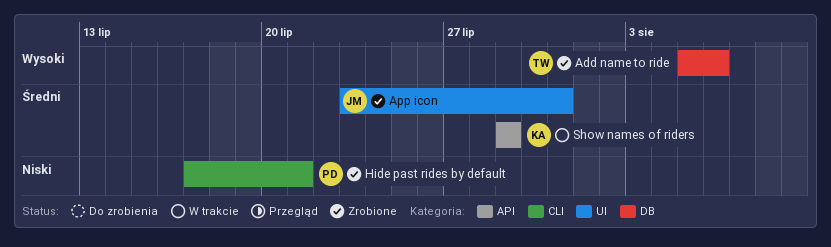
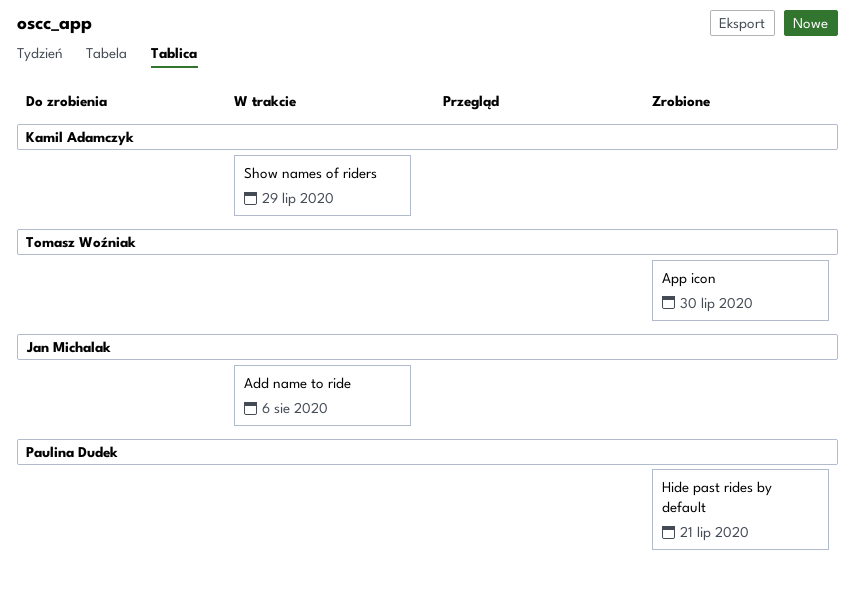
Add name to ride, status: Zrobione -> W trakcie
Add name to ride, owner: Tomasz Woźniak -> Jan Michalak
App icon, owner: Jan Michalak -> Tomasz Woźniak
App icon, due: Jul 31 -> Jul 30

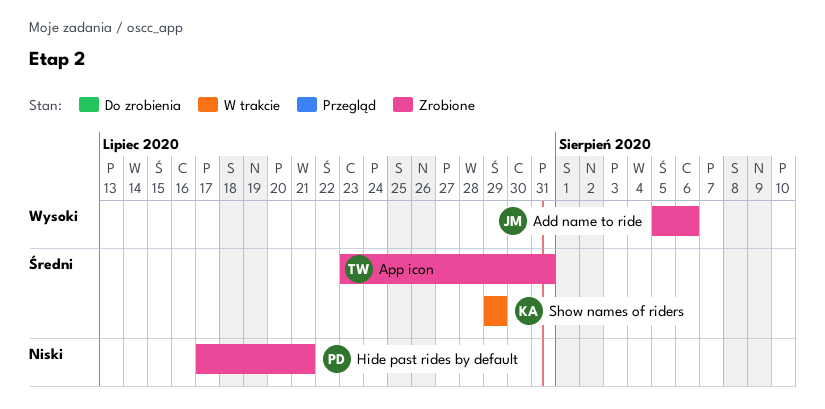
Add name to ride, status: W trakcie -> Zrobione
App icon, due: Jul 30 -> Jul 31

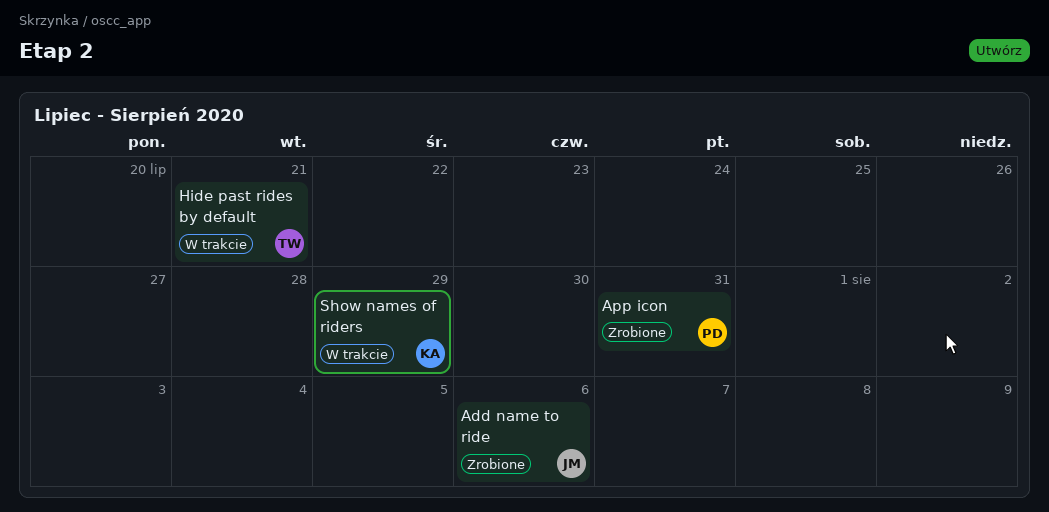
App icon, owner: TW -> PD
Hide past rides by default, status: Zrobione -> W trakcie
Hide past rides by default, owner: PD -> TW

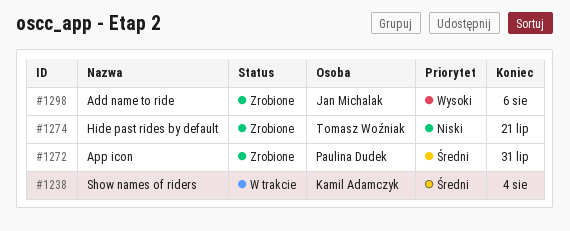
Hide past rides by default, status: W trakcie -> Zrobione
Show names of riders, due: Jul 29 -> Aug 4

